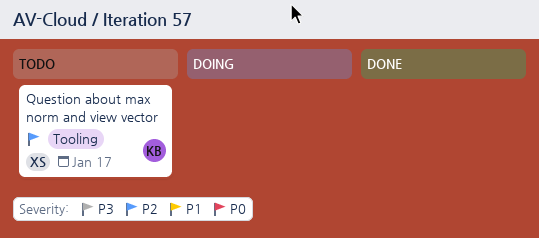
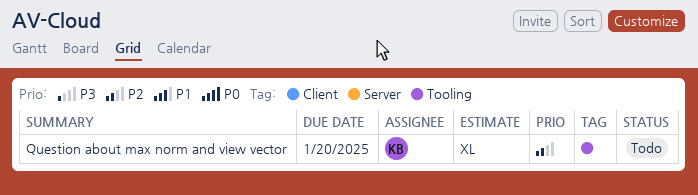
Question about max norm and view vector, estimate: XS -> XL
Question about max norm and view vector, due: Jan 17 -> Jan 20

